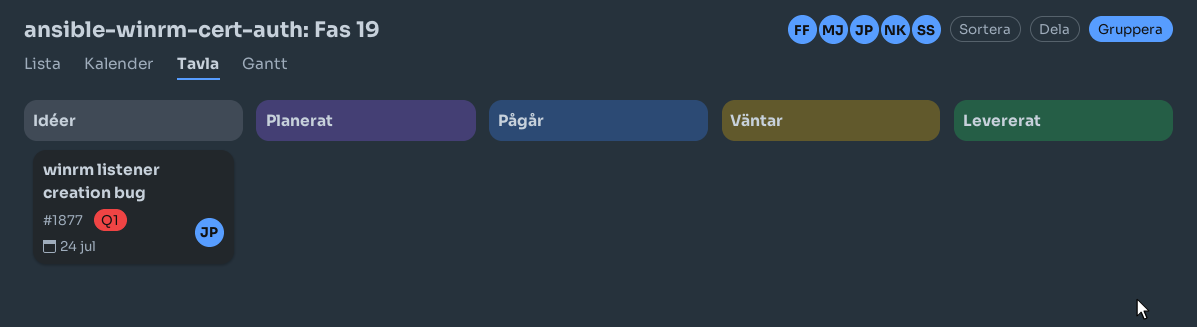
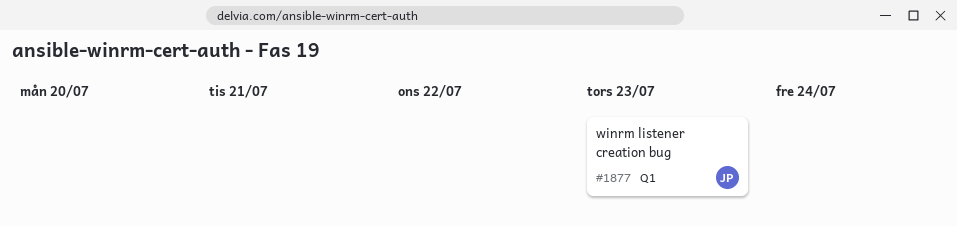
#1877, due: Jul 24 -> Jul 23

